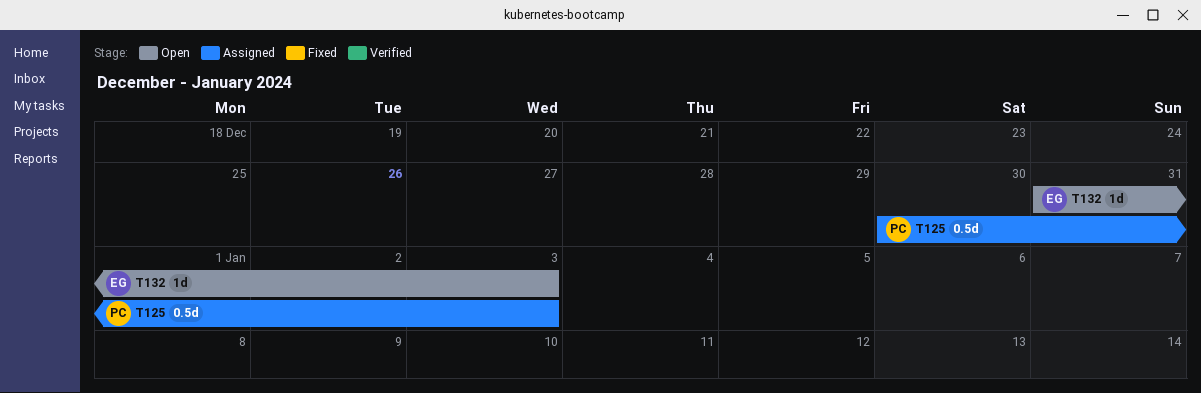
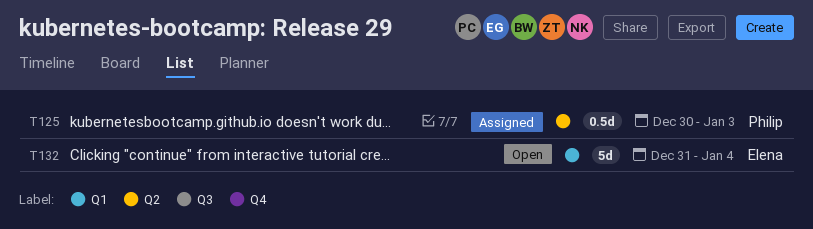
T132, estimate: 1d -> 5d
T132, due: Jan 3 -> Jan 4

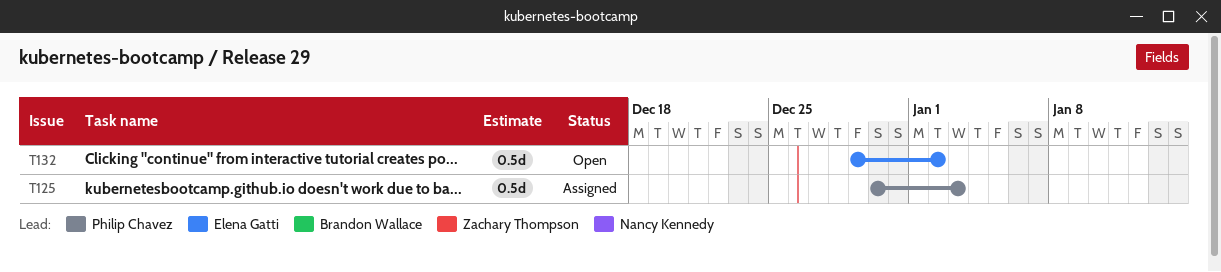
T132, estimate: 5d -> 0.5d
T132, start: Dec 31 -> Dec 29
T132, due: Jan 4 -> Jan 2

